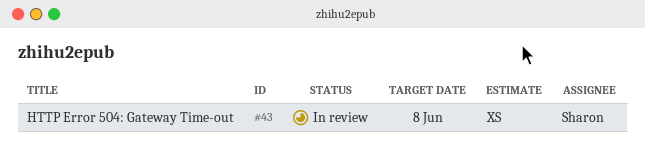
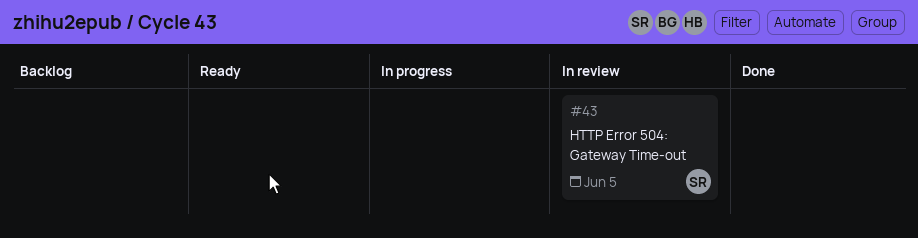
#43, due: Jun 8 -> Jun 5

